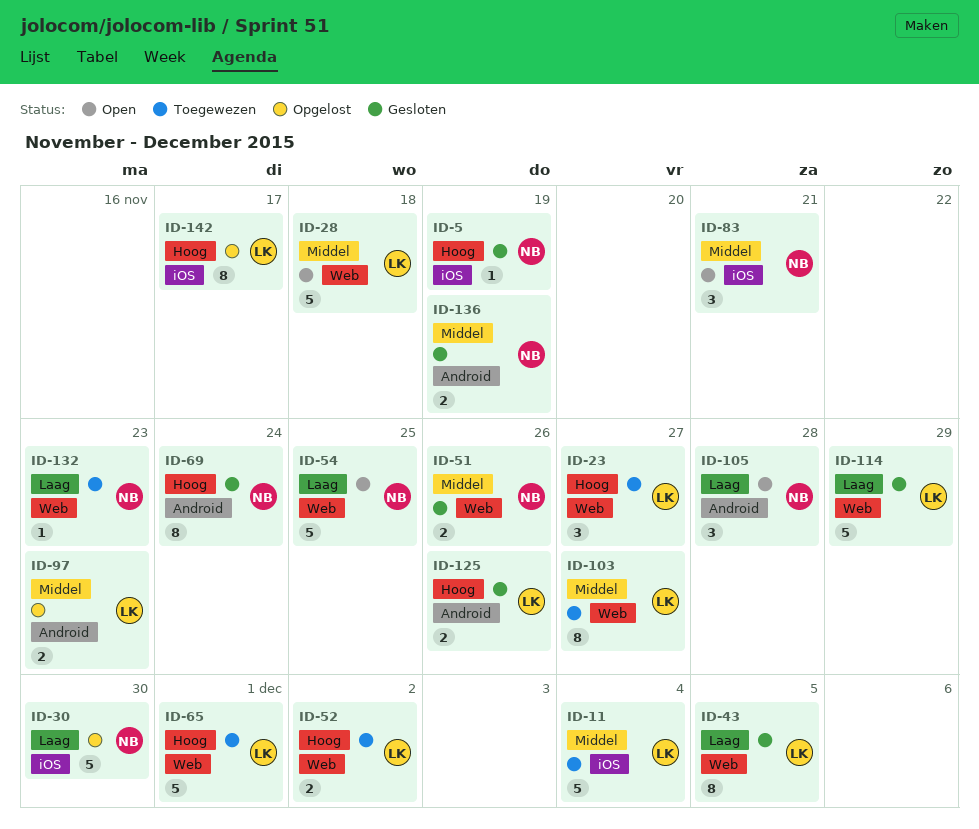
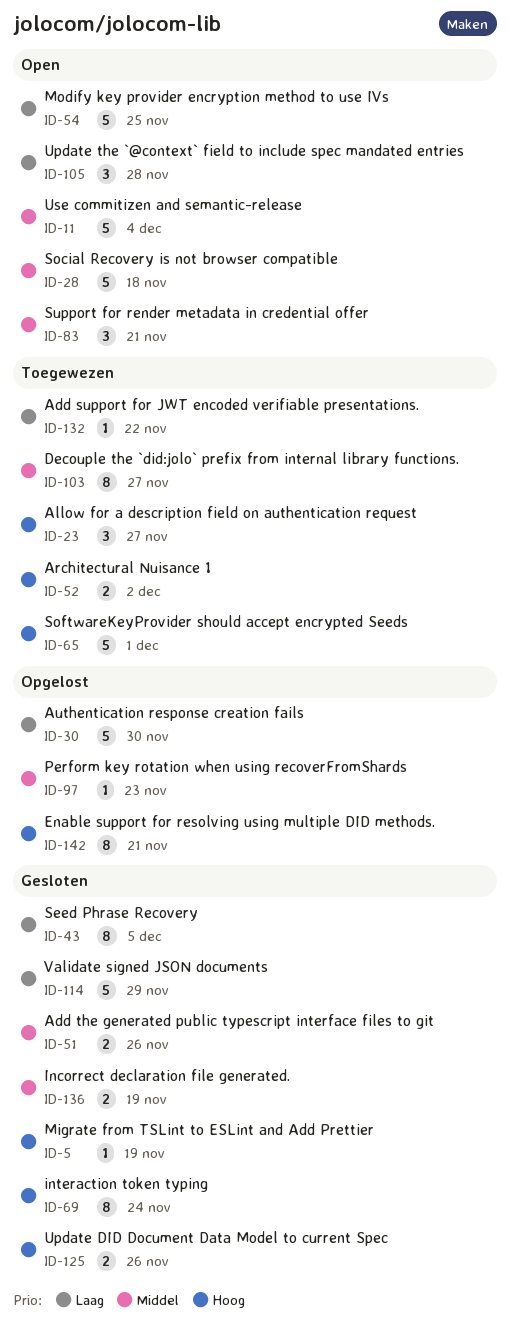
ID-11, status: Toegewezen -> Open
ID-97, estimate: 2 -> 1
ID-132, due: Nov 23 -> Nov 22
ID-142, due: Nov 17 -> Nov 21

